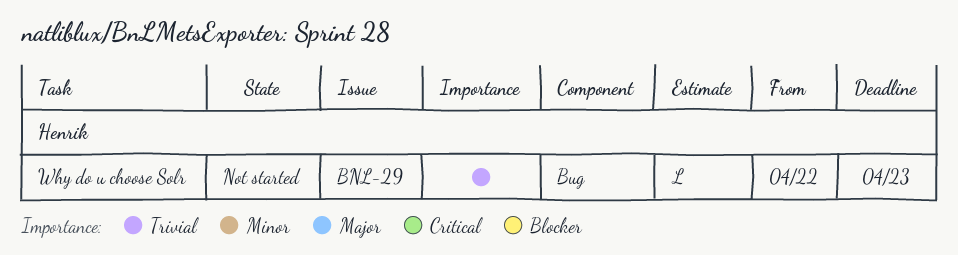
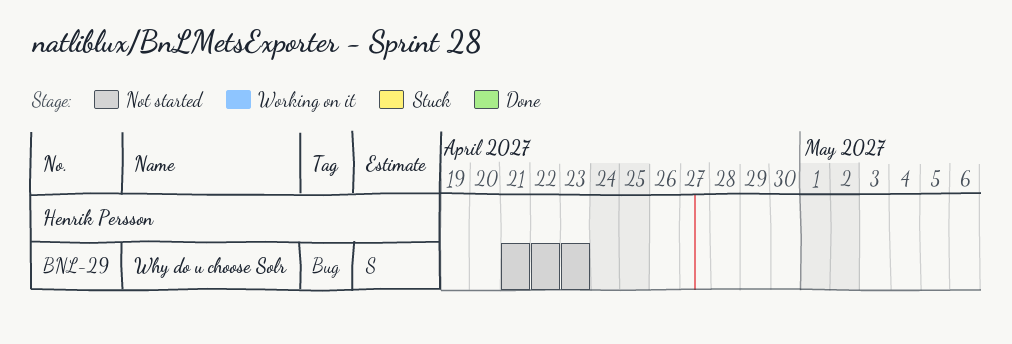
BNL-29, estimate: L -> S
BNL-29, start: Apr 22 -> Apr 21

